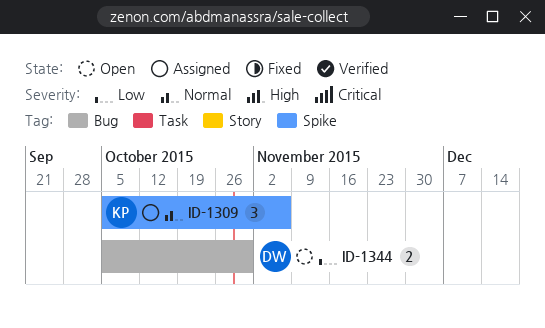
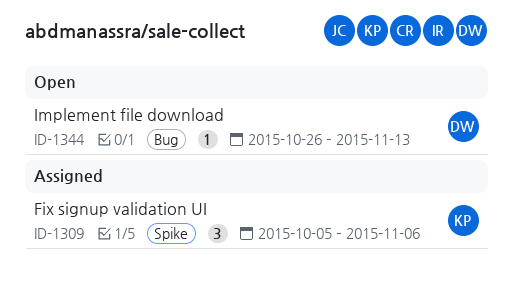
ID-1344, estimate: 2 -> 1
ID-1344, start: Oct 5 -> Oct 26
ID-1344, due: Oct 30 -> Nov 13

